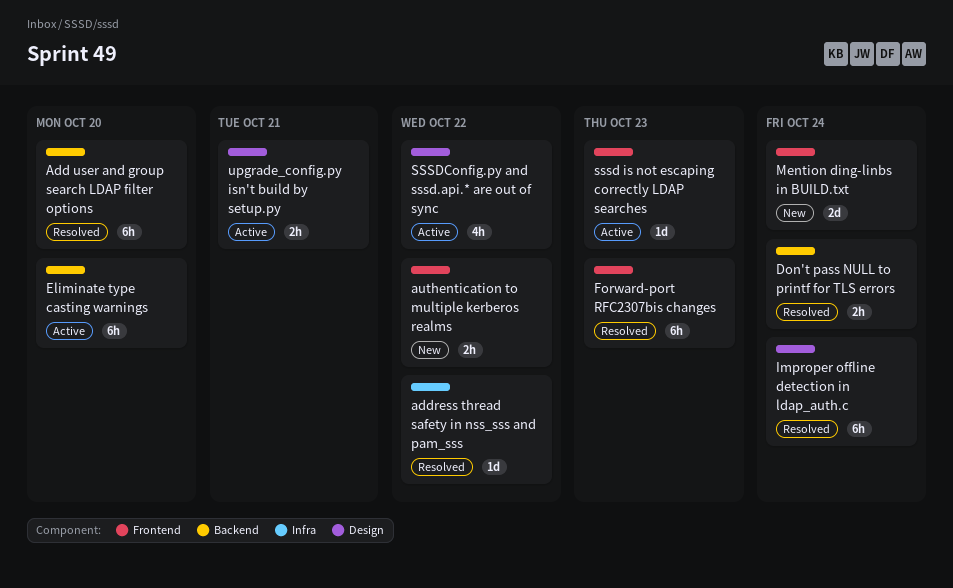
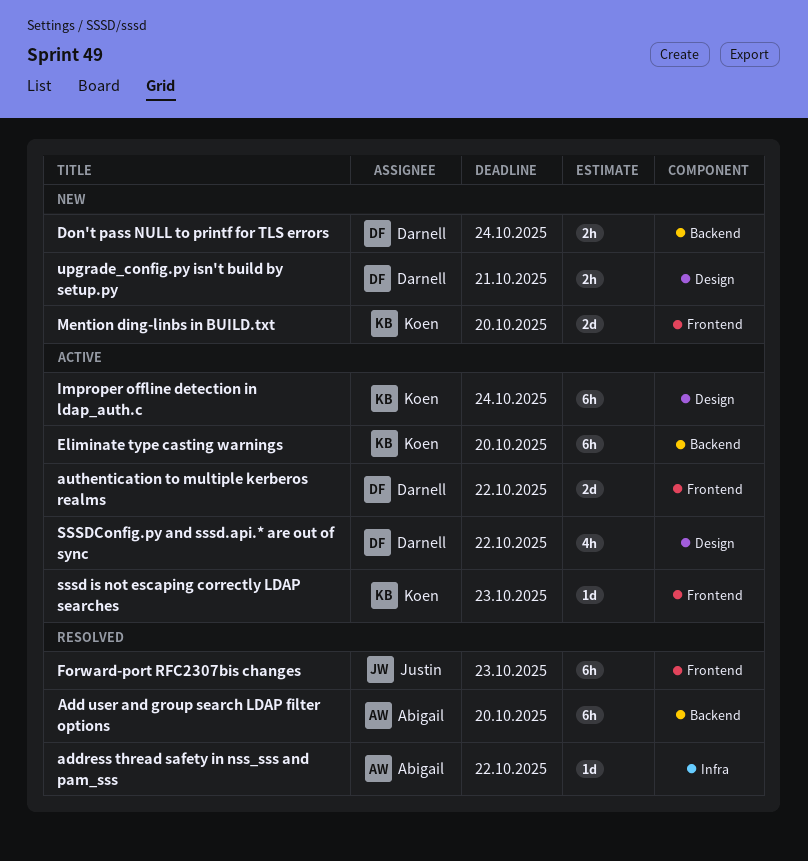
authentication to multiple kerberos realms, status: New -> Active
authentication to multiple kerberos realms, estimate: 2h -> 2d
Don't pass NULL to printf for TLS errors, status: Resolved -> New
Improper offline detection in ldap_auth.c, status: Resolved -> Active
Mention ding-linbs in BUILD.txt, due: Oct 24 -> Oct 20
upgrade_config.py isn't build by setup.py, status: Active -> New

